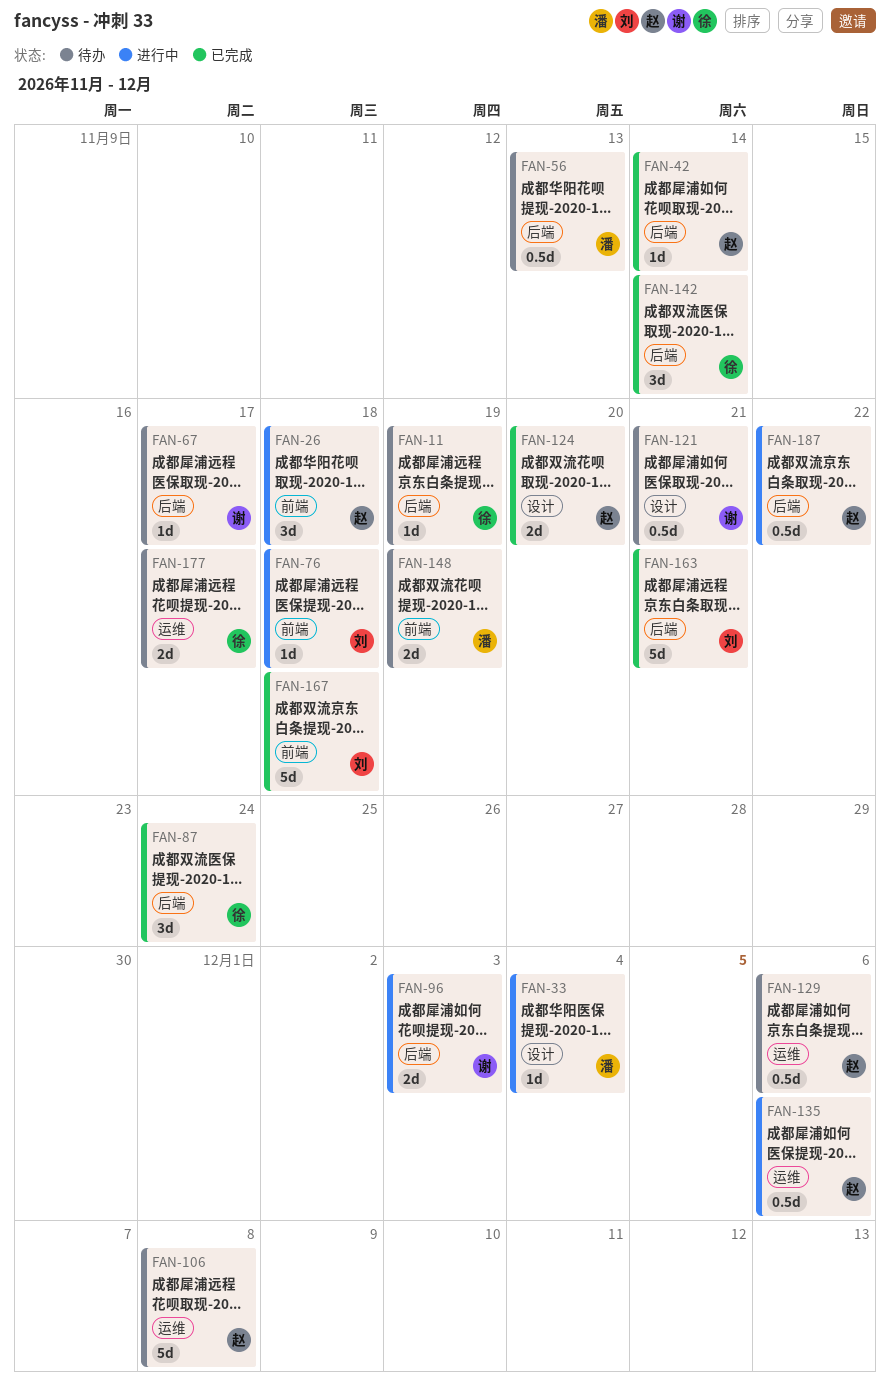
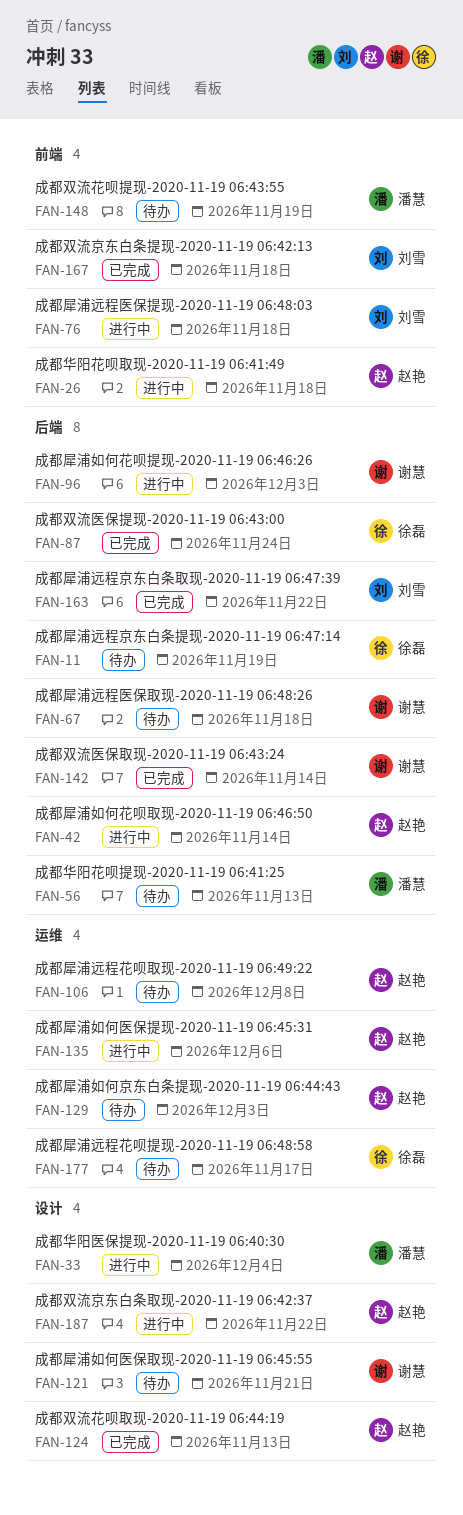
FAN-42, status: 已完成 -> 进行中
FAN-67, due: Nov 17 -> Nov 18
FAN-124, due: Nov 20 -> Nov 13
FAN-129, due: Dec 6 -> Dec 3
FAN-142, owner: 徐磊 -> 谢慧
FAN-163, due: Nov 21 -> Nov 22
FAN-187, label: 后端 -> 设计

